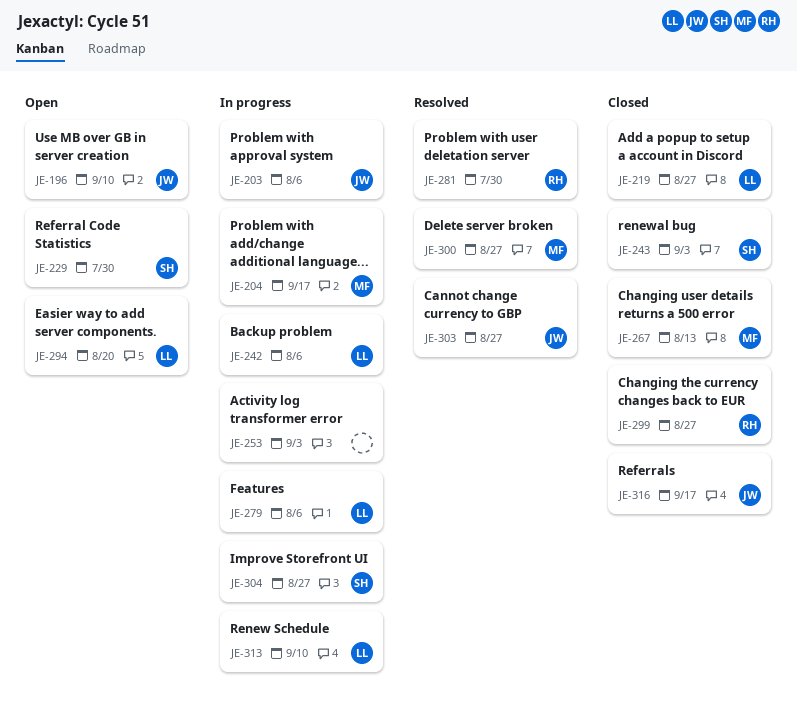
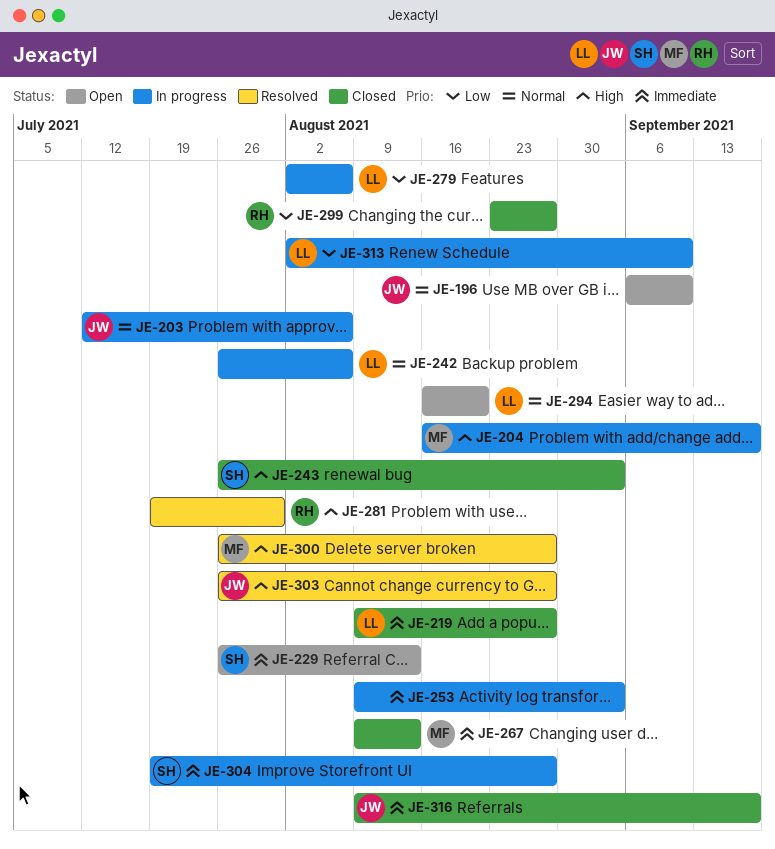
JE-229, due: Jul 30 -> Aug 13

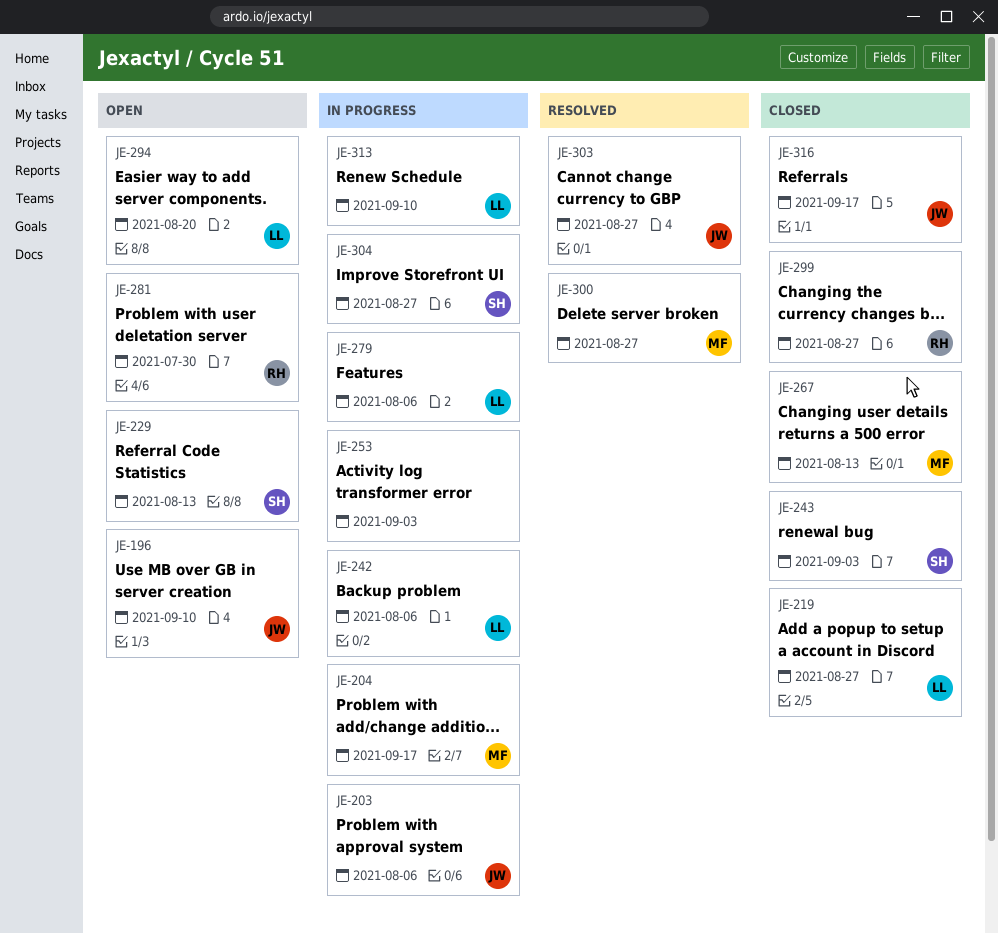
JE-281, status: Resolved -> Open

